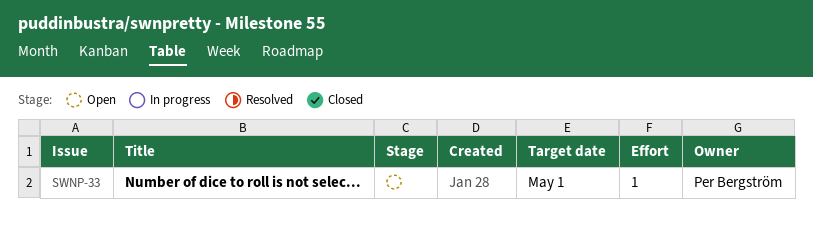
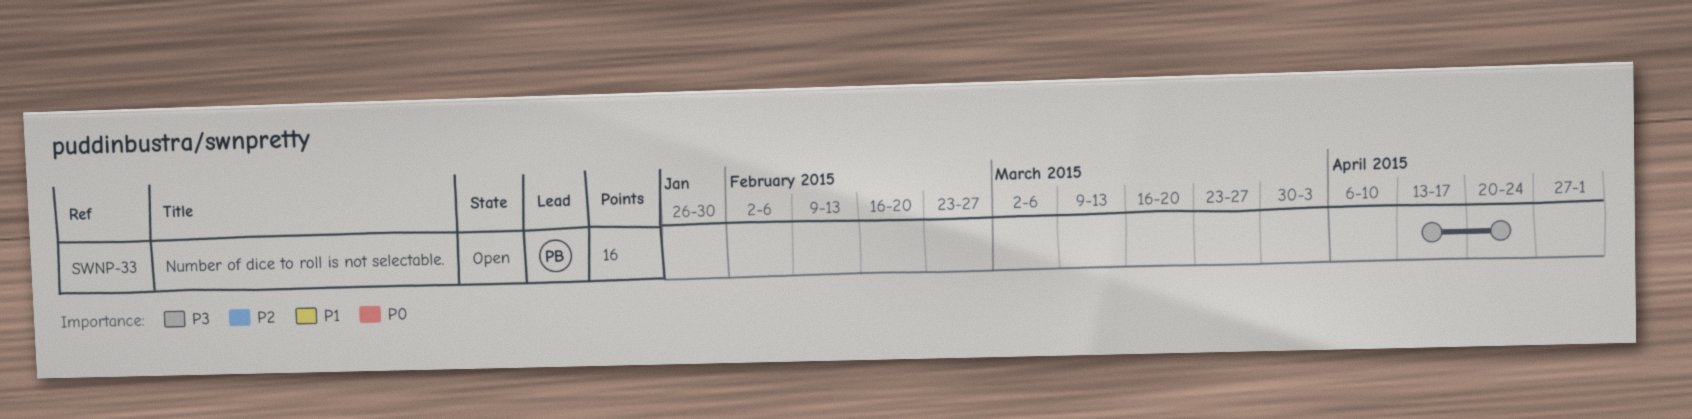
SWNP-33, estimate: 1 -> 16
SWNP-33, due: May 1 -> Apr 24

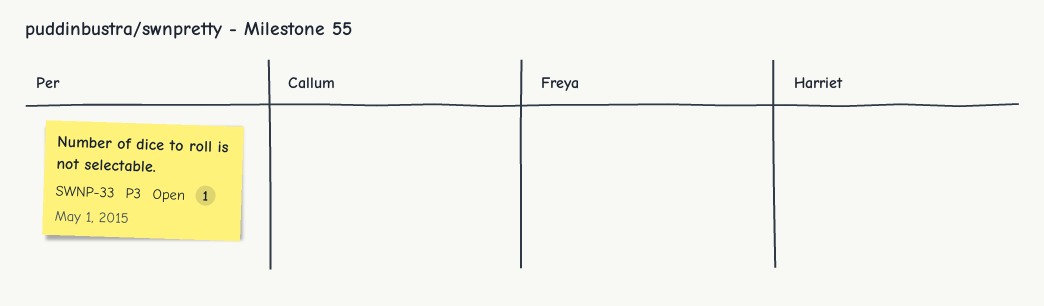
SWNP-33, estimate: 16 -> 1
SWNP-33, due: Apr 24 -> May 1

